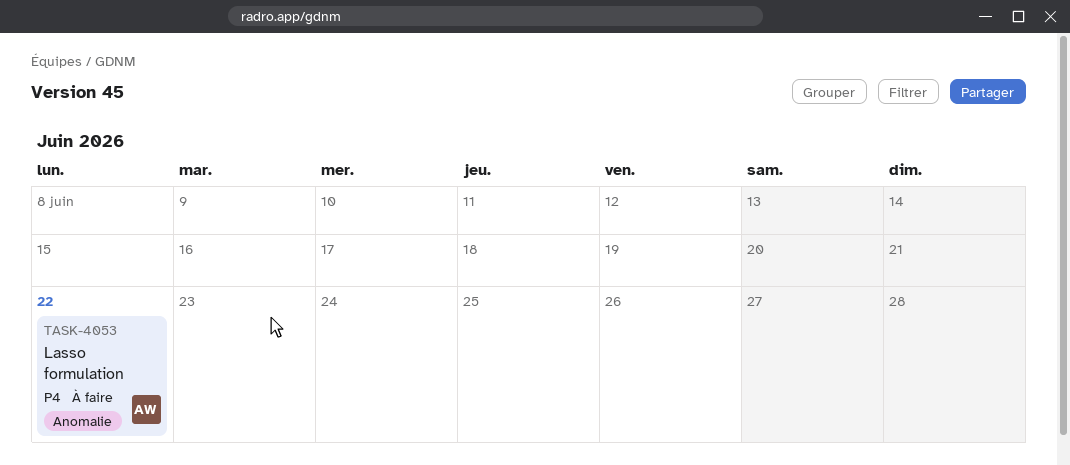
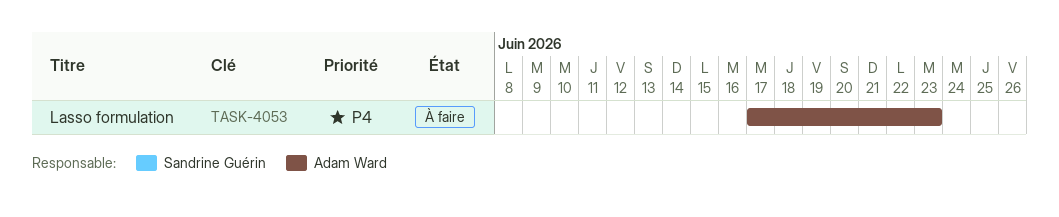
TASK-4053, due: Jun 22 -> Jun 23

